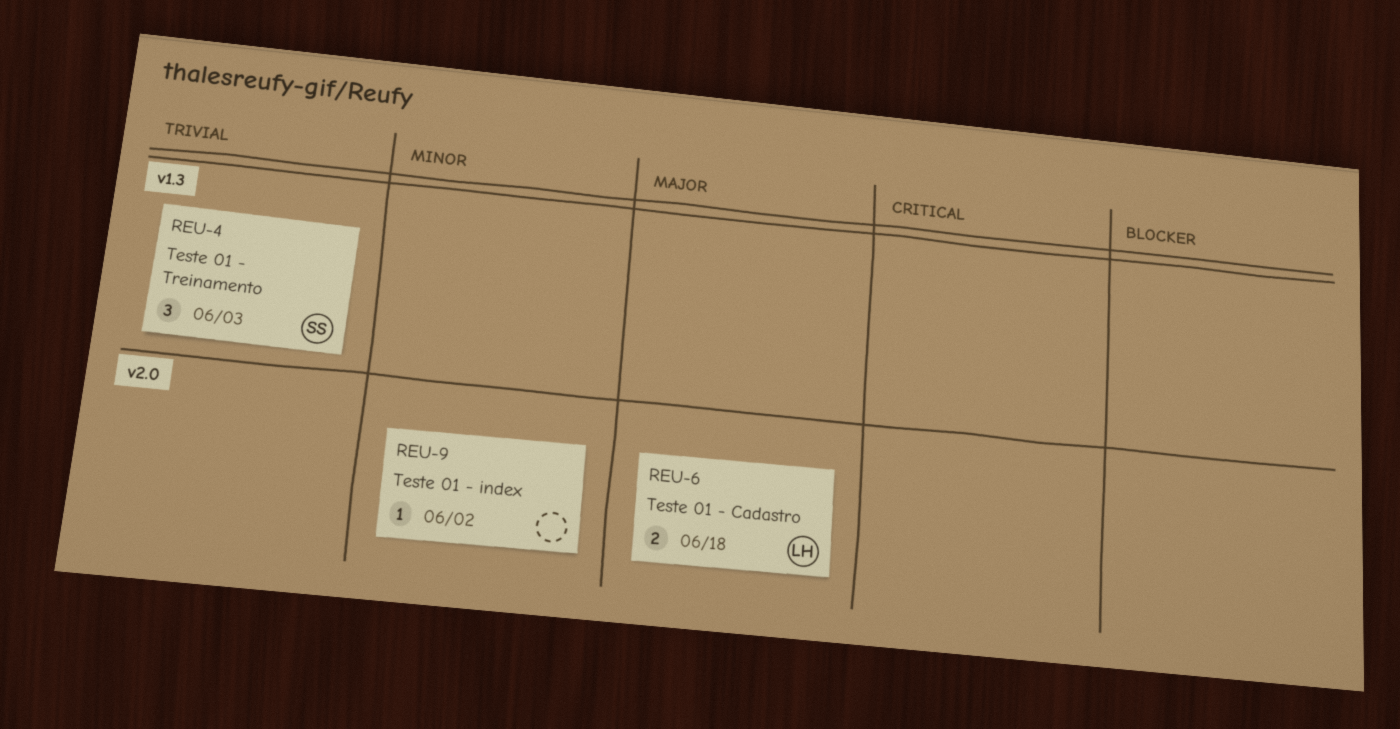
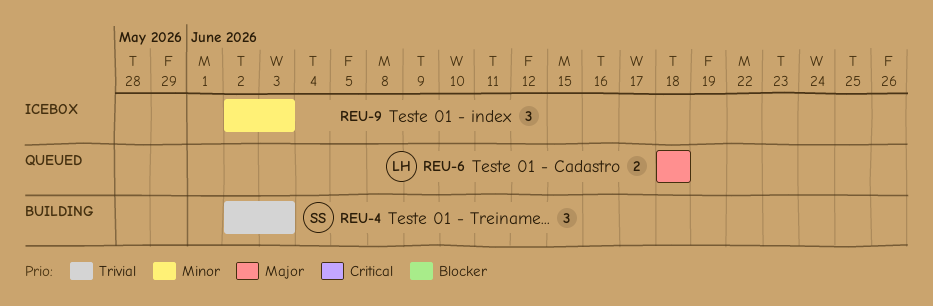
REU-9, estimate: 1 -> 3
REU-9, due: Jun 2 -> Jun 3

